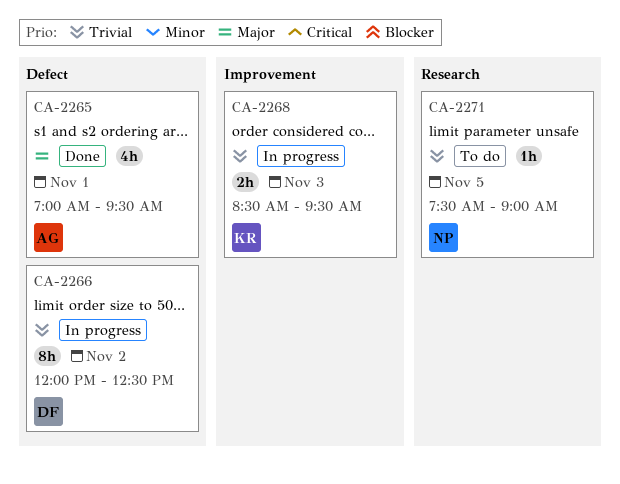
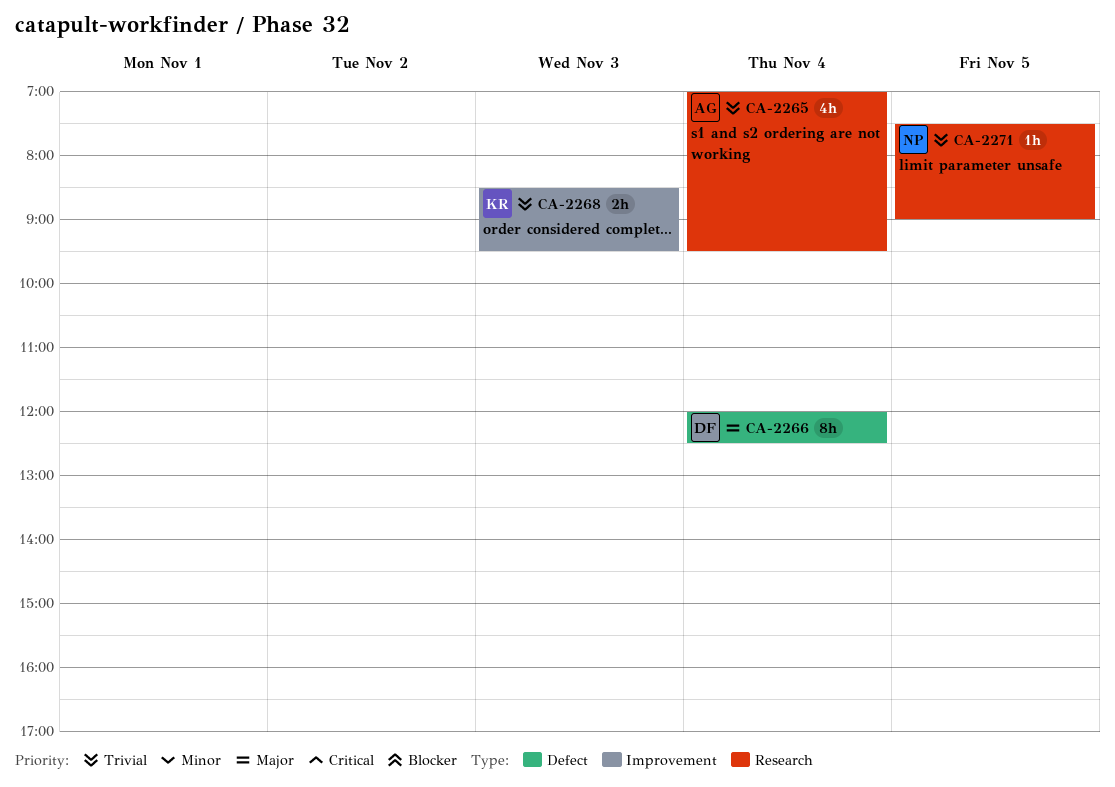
CA-2265, priority: Major -> Trivial
CA-2265, label: Defect -> Research
CA-2265, day: Nov 1 -> Nov 4
CA-2266, priority: Trivial -> Major
CA-2266, day: Nov 2 -> Nov 4

